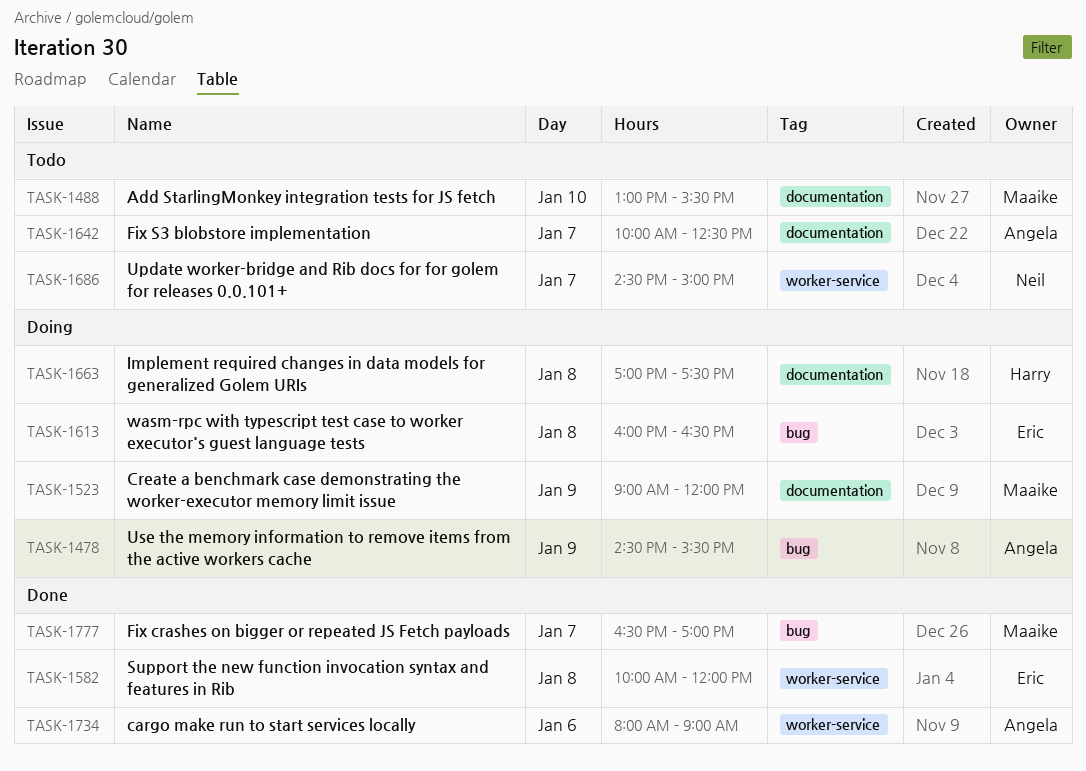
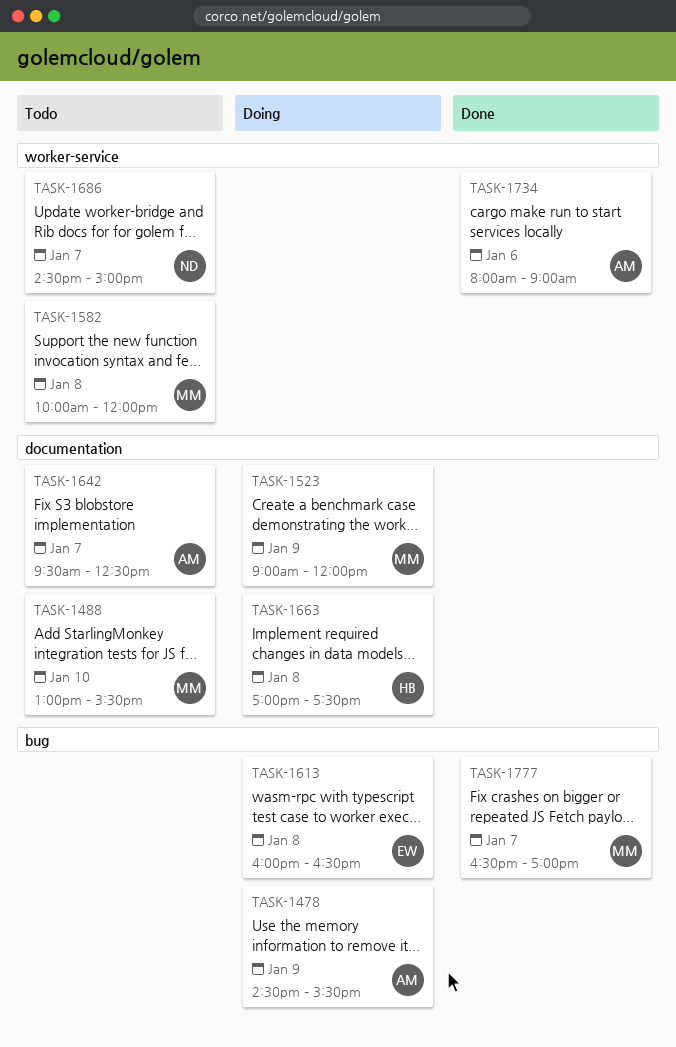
TASK-1582, status: Done -> Todo
TASK-1582, owner: Eric -> Maaike
TASK-1642, begins: 10:00 -> 09:30

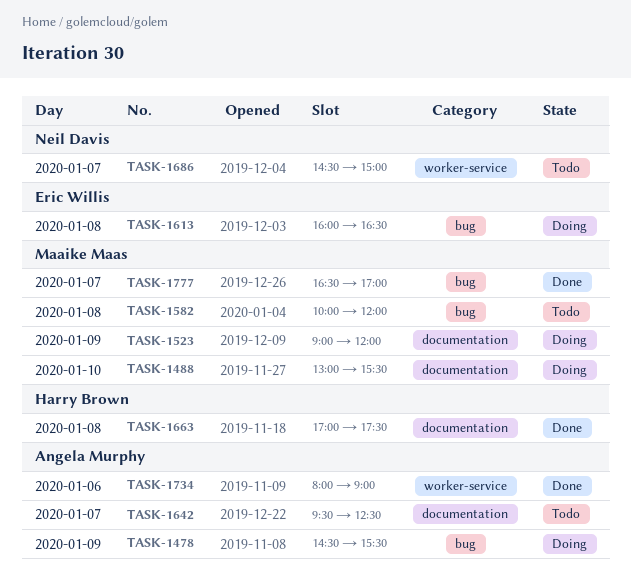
TASK-1488, status: Todo -> Doing
TASK-1582, label: worker-service -> bug
TASK-1663, status: Doing -> Done

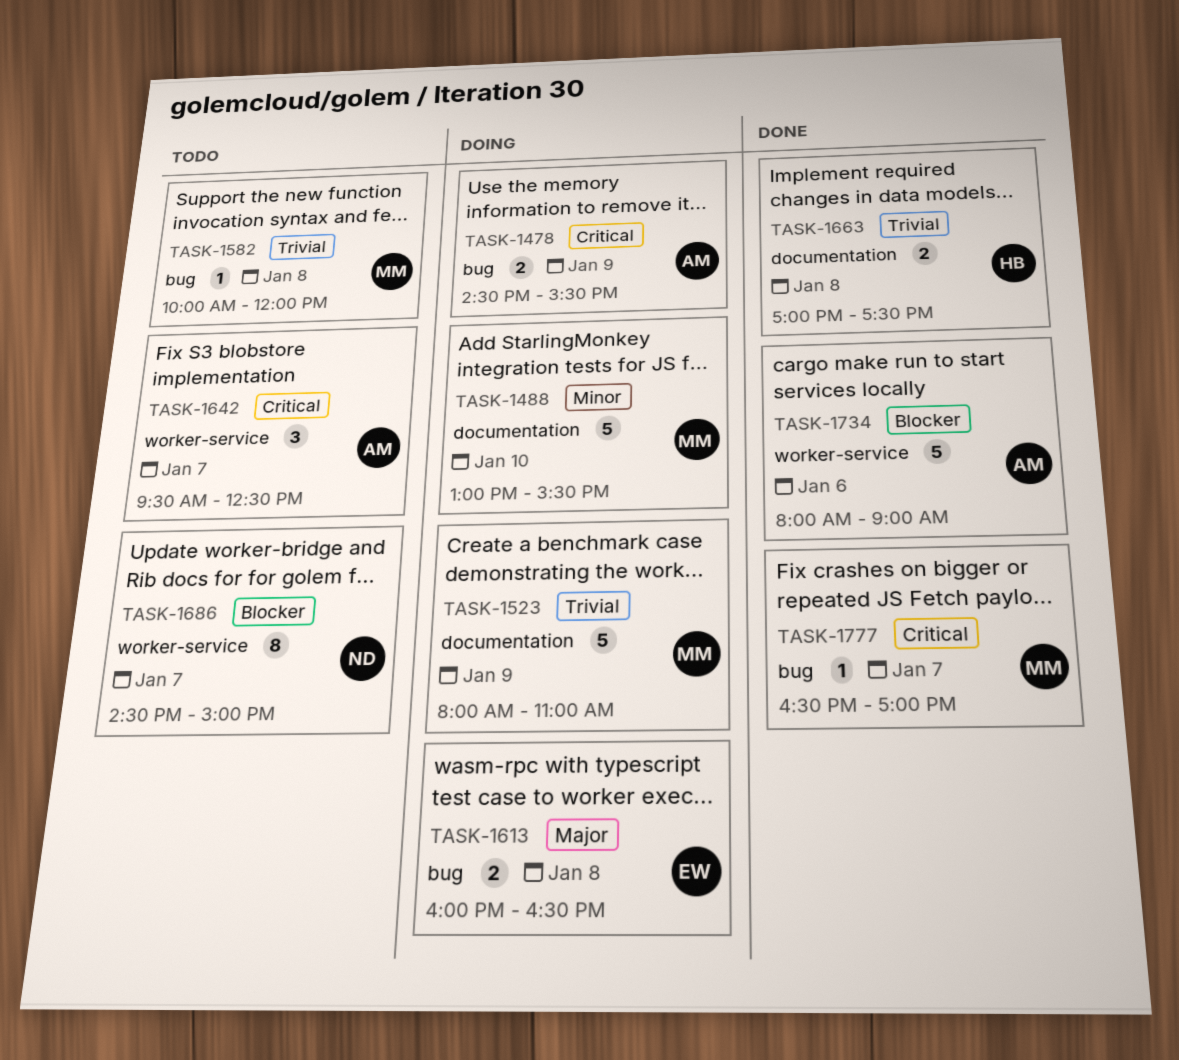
TASK-1523, begins: 09:00 -> 08:00
TASK-1523, ends: 12:00 -> 11:00
TASK-1642, label: documentation -> worker-service

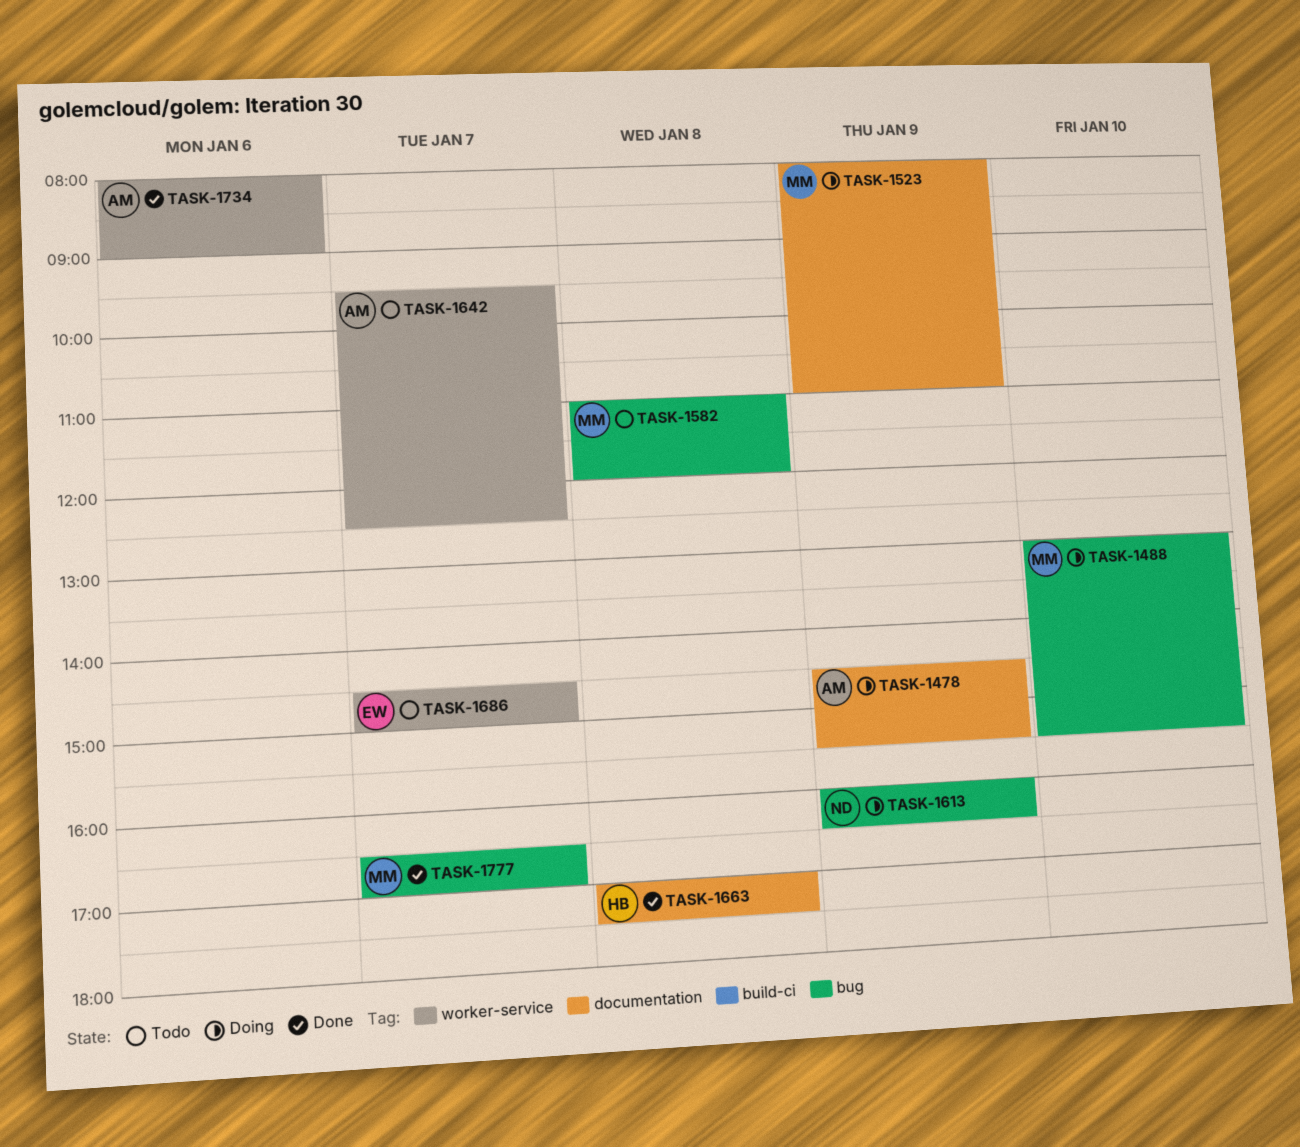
TASK-1478, label: bug -> documentation
TASK-1488, label: documentation -> bug
TASK-1582, begins: 10:00 -> 11:00
TASK-1613, owner: EW -> ND
TASK-1613, day: Jan 8 -> Jan 9
TASK-1686, owner: ND -> EW

